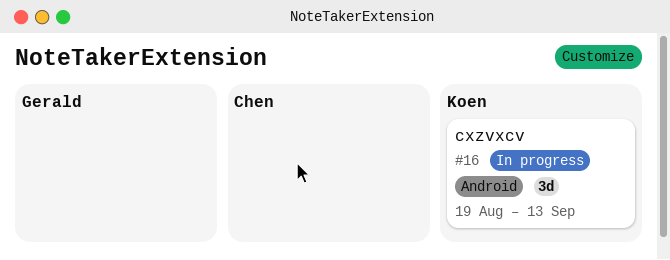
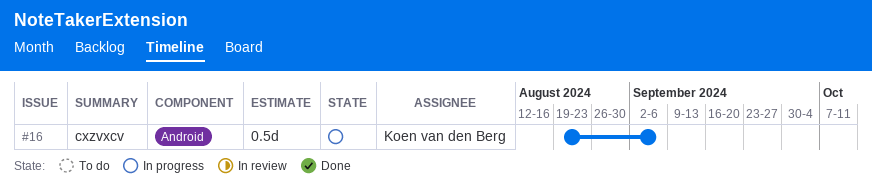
#16, estimate: 3d -> 0.5d
#16, due: Sep 13 -> Sep 6

